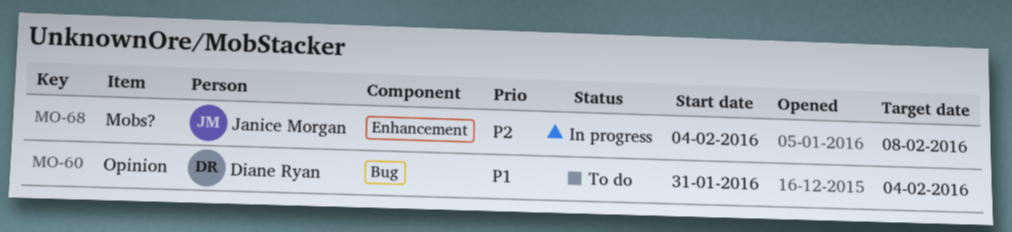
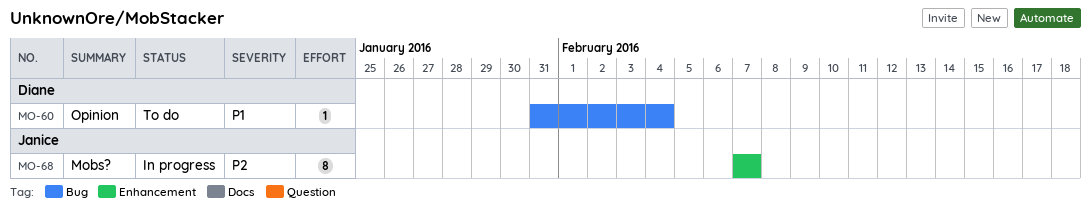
MO-68, start: Feb 4 -> Feb 7
MO-68, due: Feb 8 -> Feb 7

